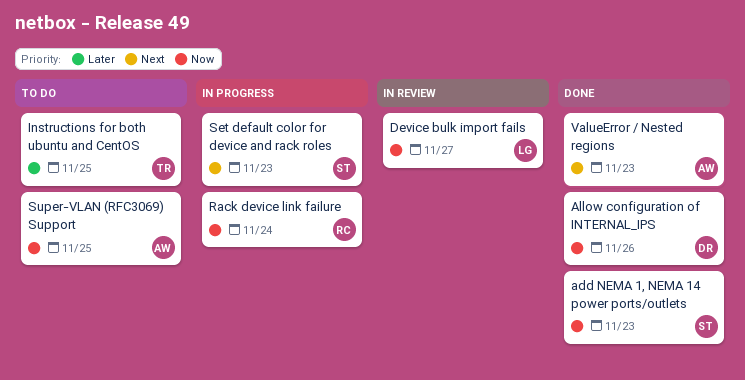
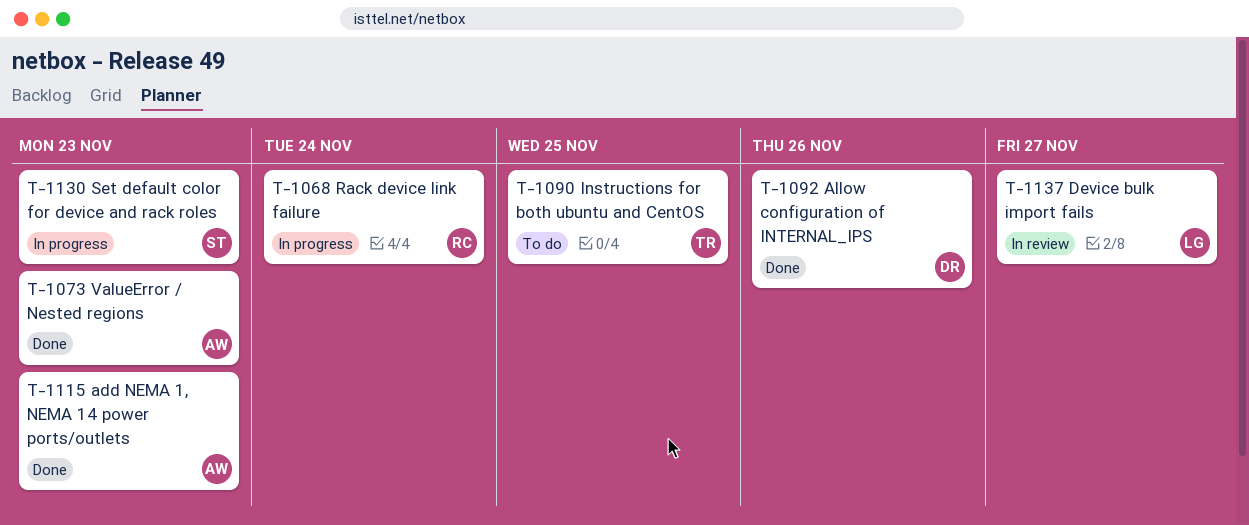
add NEMA 1, NEMA 14 power ports/outlets, owner: ST -> AW
Super-VLAN (RFC3069) Support: present -> none

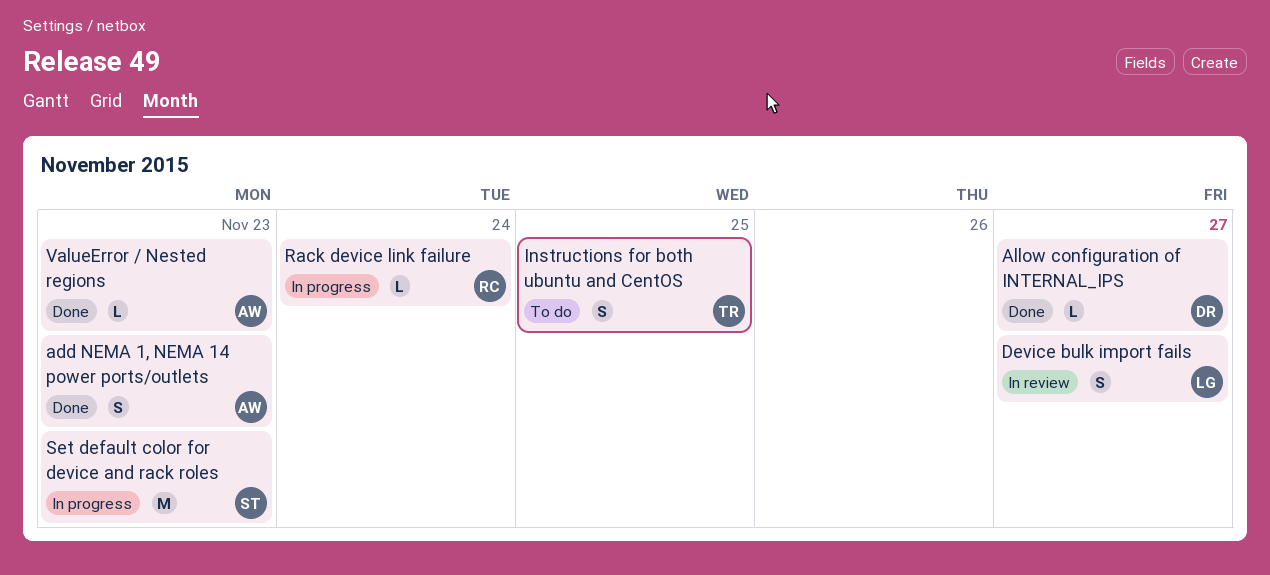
Allow configuration of INTERNAL_IPS, due: Nov 26 -> Nov 27

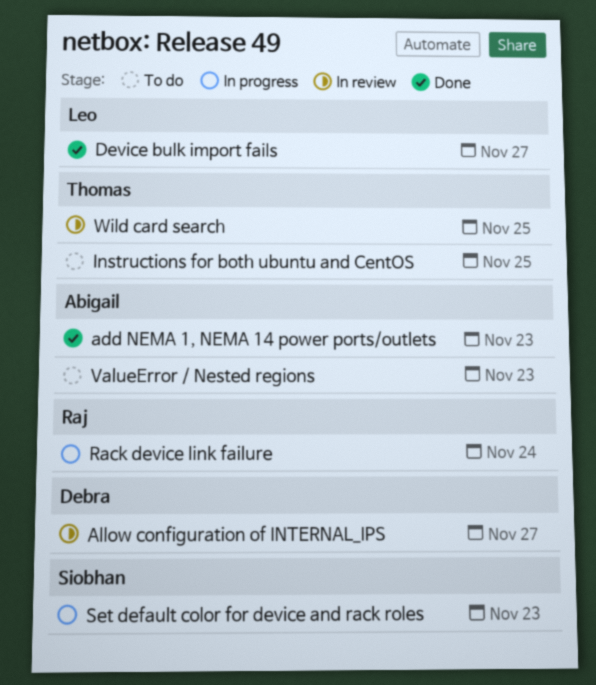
Allow configuration of INTERNAL_IPS, status: Done -> In review
Device bulk import fails, status: In review -> Done
ValueError / Nested regions, status: Done -> To do
Wild card search: none -> present

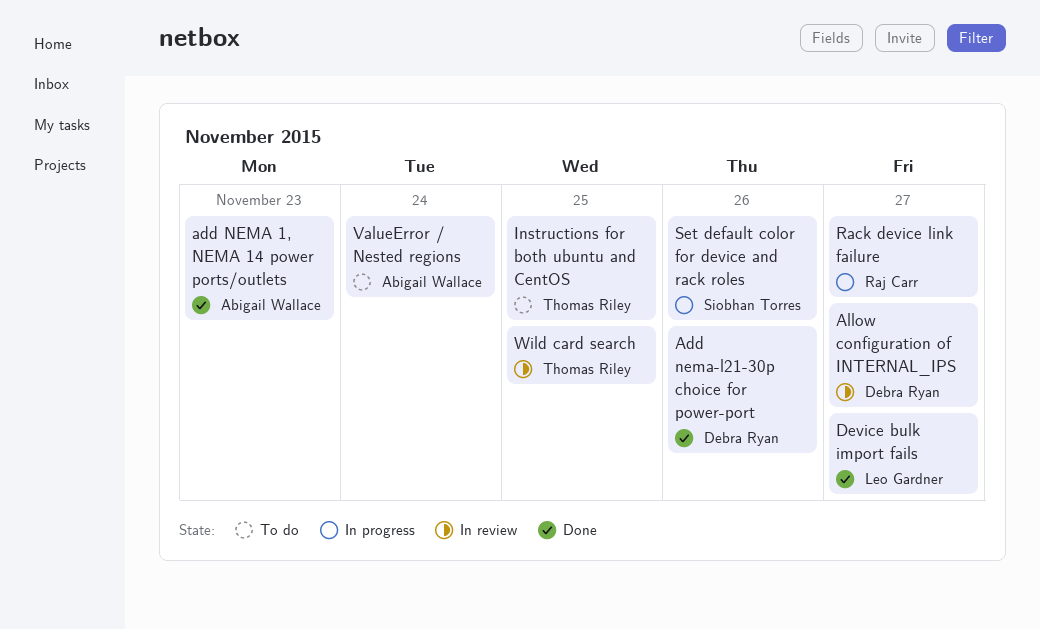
Add nema-l21-30p choice for power-port: none -> present
Rack device link failure, due: Nov 24 -> Nov 27
Set default color for device and rack roles, due: Nov 23 -> Nov 26
ValueError / Nested regions, due: Nov 23 -> Nov 24

